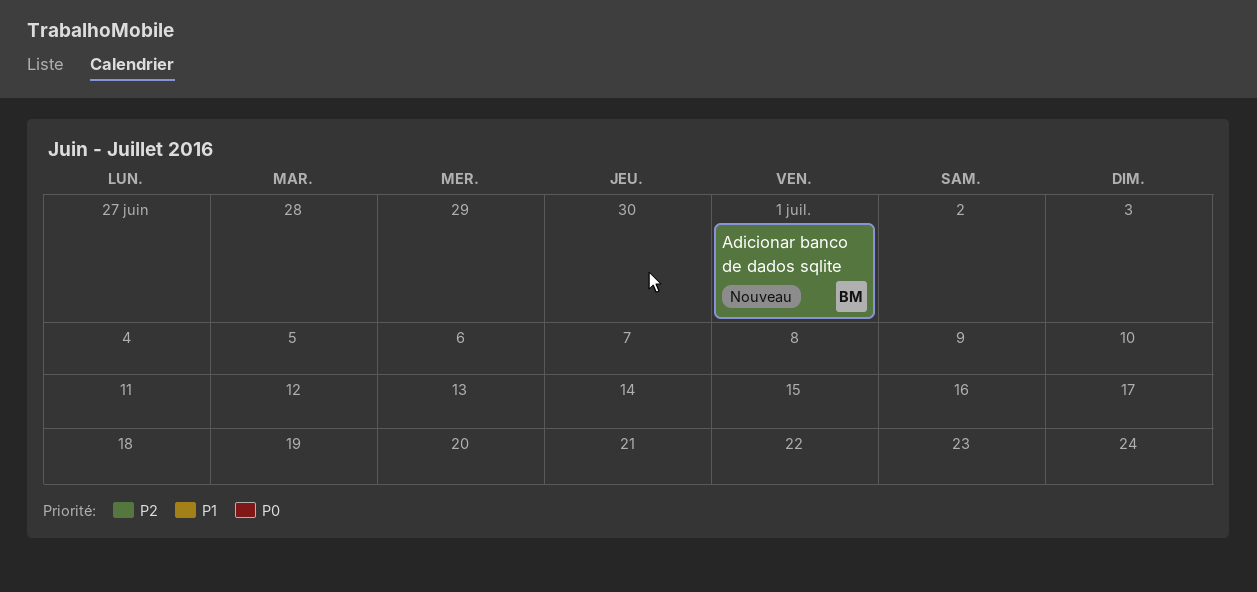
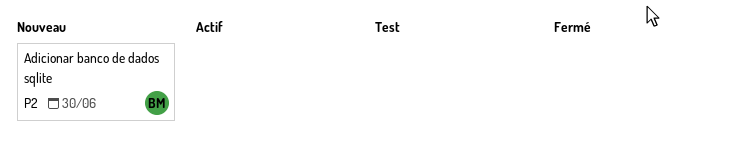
Adicionar banco de dados sqlite, due: Jul 1 -> Jun 30

